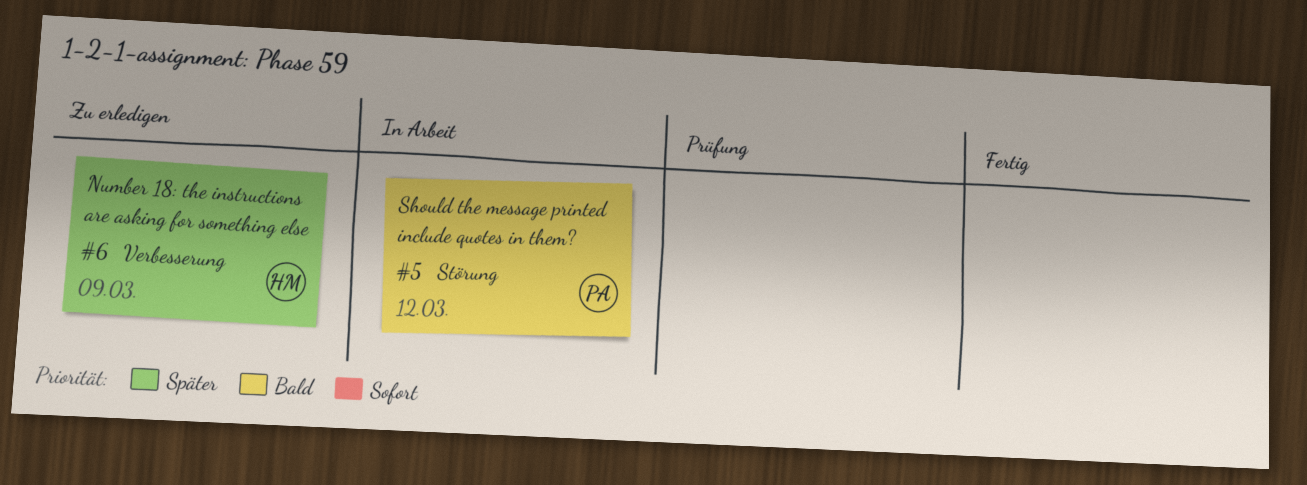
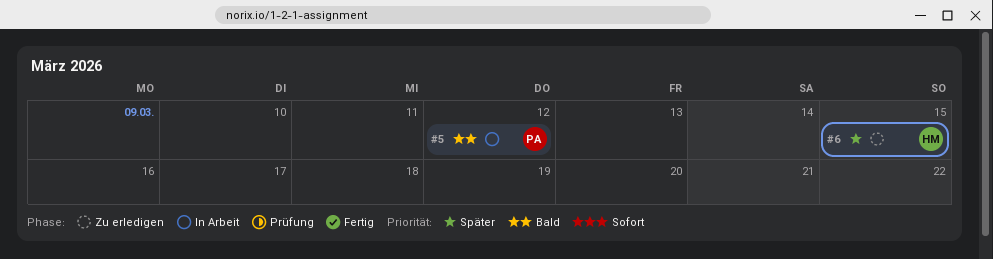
#6, due: Mar 9 -> Mar 15

